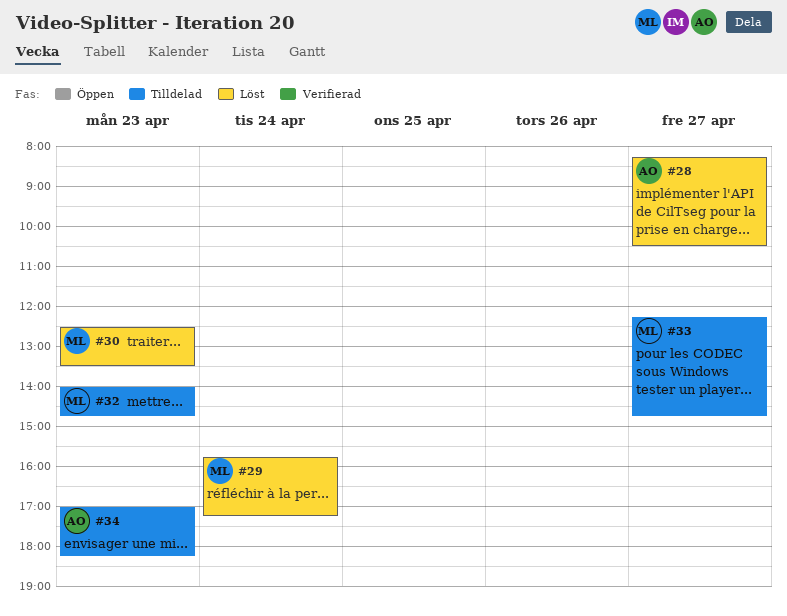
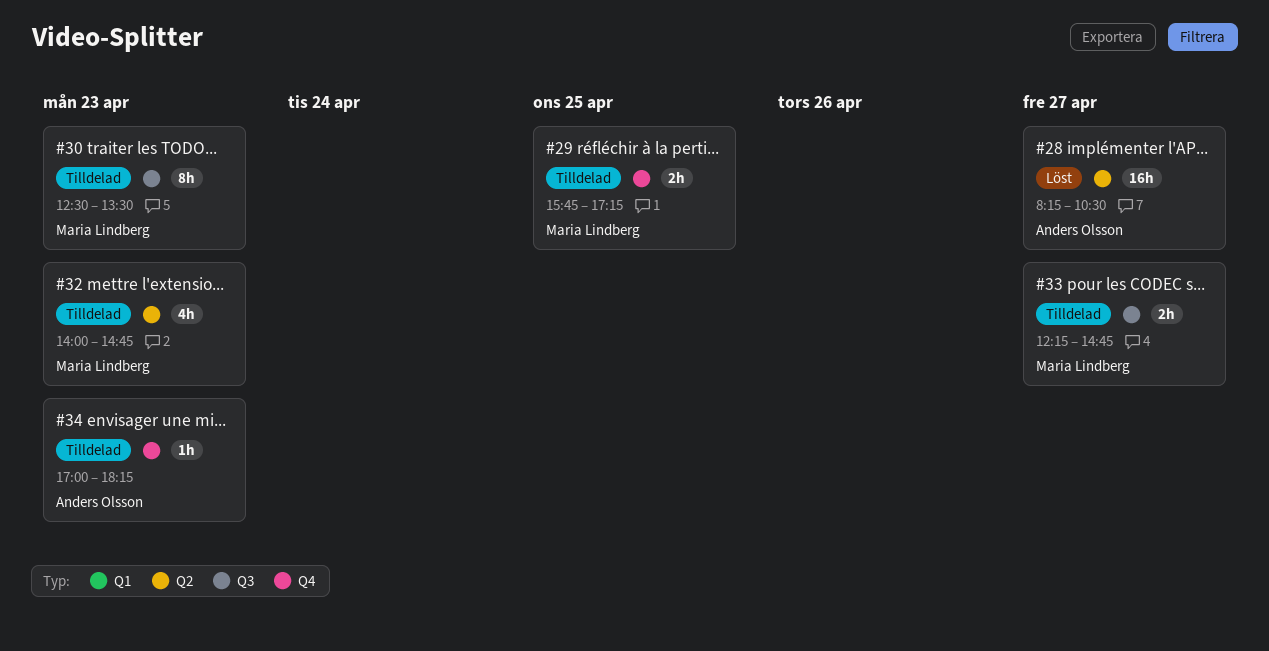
#29, status: Löst -> Tilldelad
#29, day: Apr 24 -> Apr 25
#30, status: Löst -> Tilldelad

